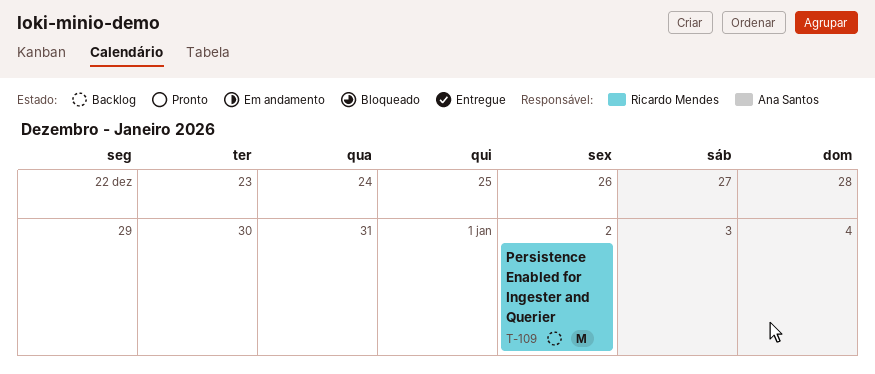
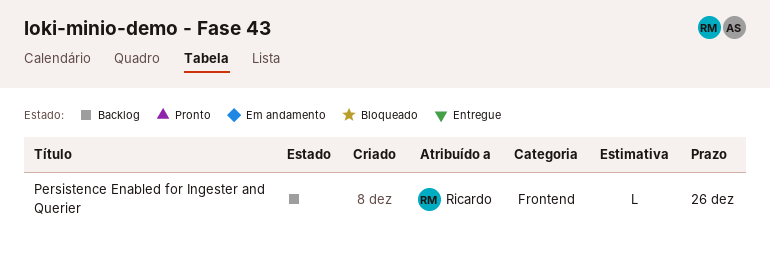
Persistence Enabled for Ingester and Querier, estimate: M -> L
Persistence Enabled for Ingester and Querier, due: Jan 2 -> Dec 26

